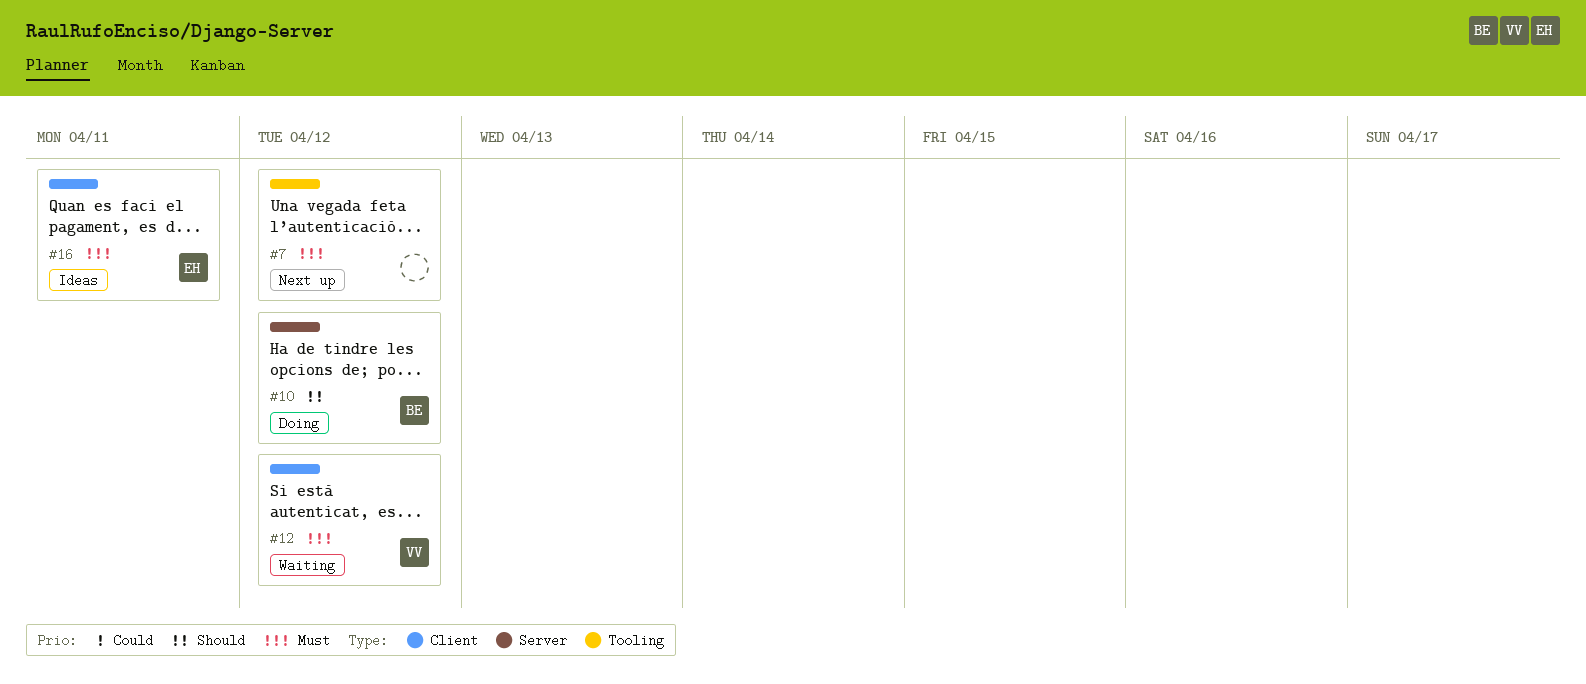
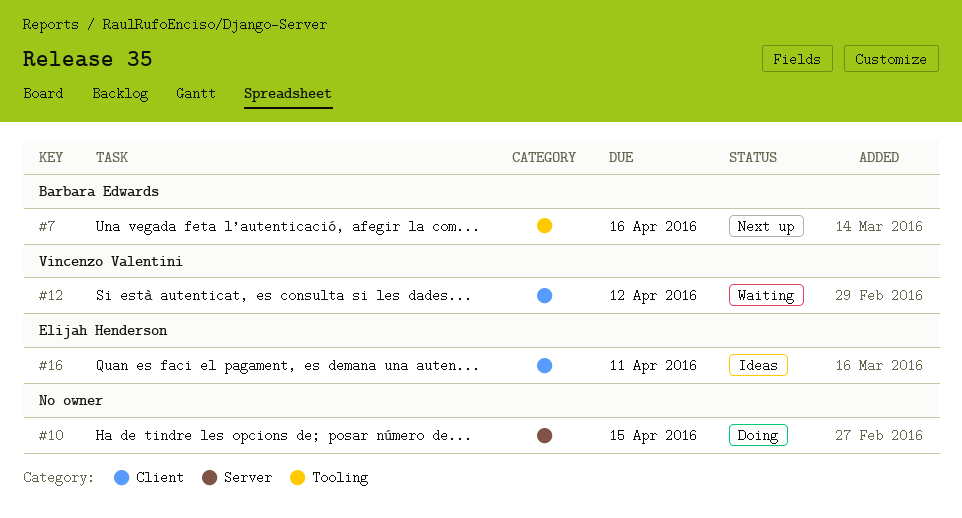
#7, owner: none -> Barbara Edwards
#7, due: Apr 12 -> Apr 16
#10, owner: Barbara Edwards -> none
#10, due: Apr 12 -> Apr 15

